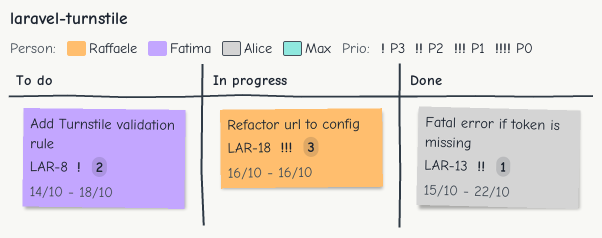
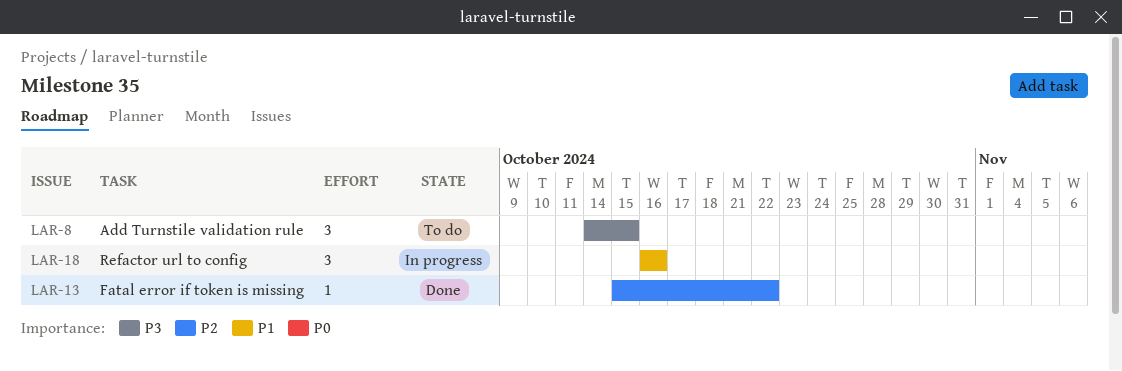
LAR-8, estimate: 2 -> 3
LAR-8, due: Oct 18 -> Oct 15

